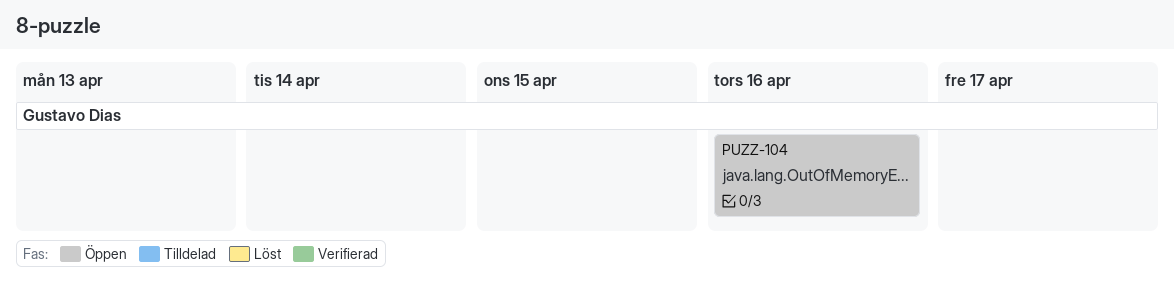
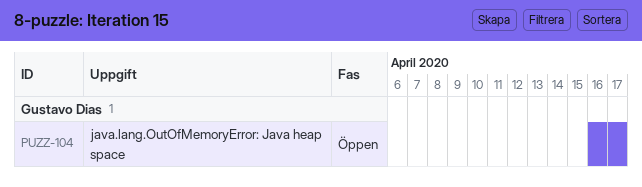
PUZZ-104, due: Apr 16 -> Apr 17

